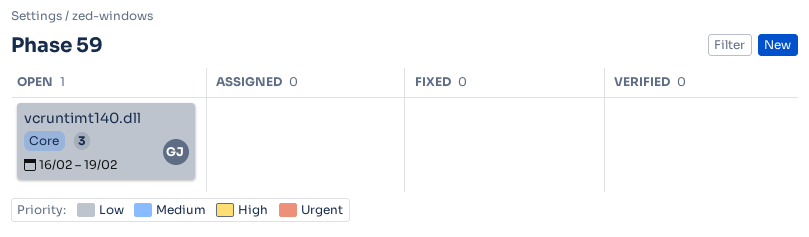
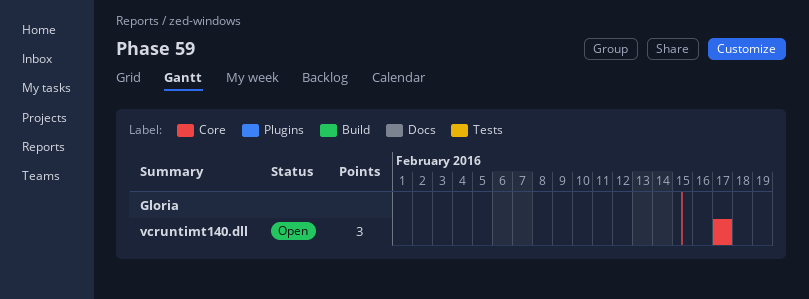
vcruntimt140.dll, start: Feb 16 -> Feb 17
vcruntimt140.dll, due: Feb 19 -> Feb 17

